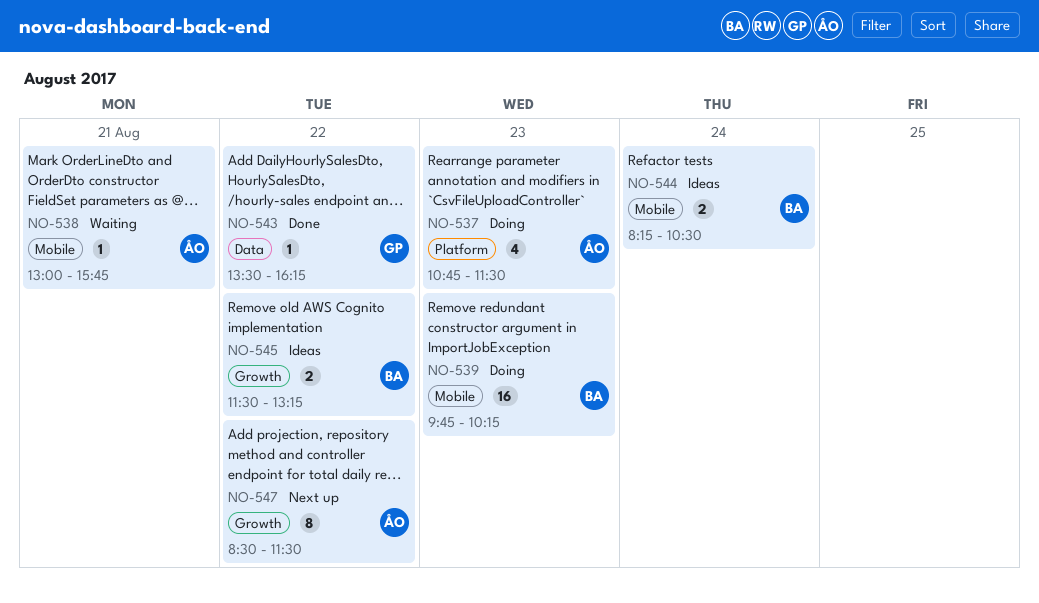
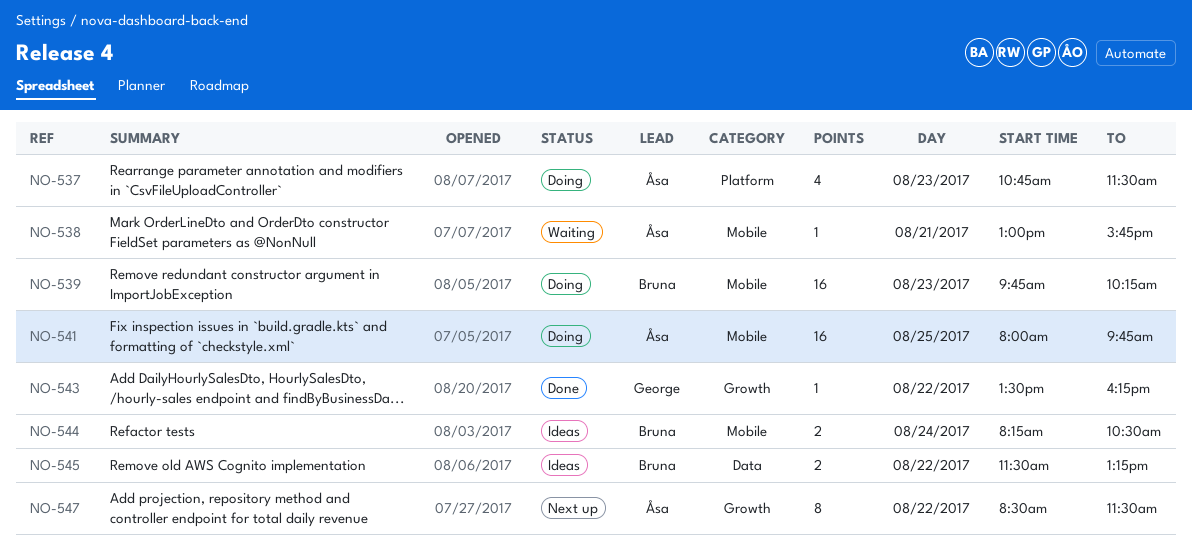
NO-541: none -> present
NO-543, label: Data -> Growth
NO-545, label: Growth -> Data

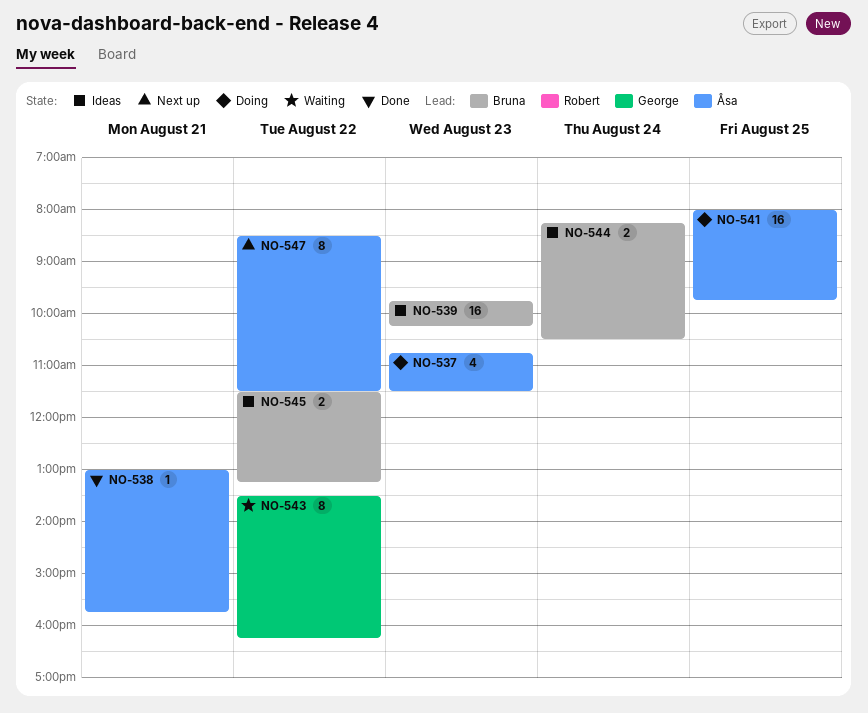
NO-538, status: Waiting -> Done
NO-539, status: Doing -> Ideas
NO-543, status: Done -> Waiting
NO-543, estimate: 1 -> 8

